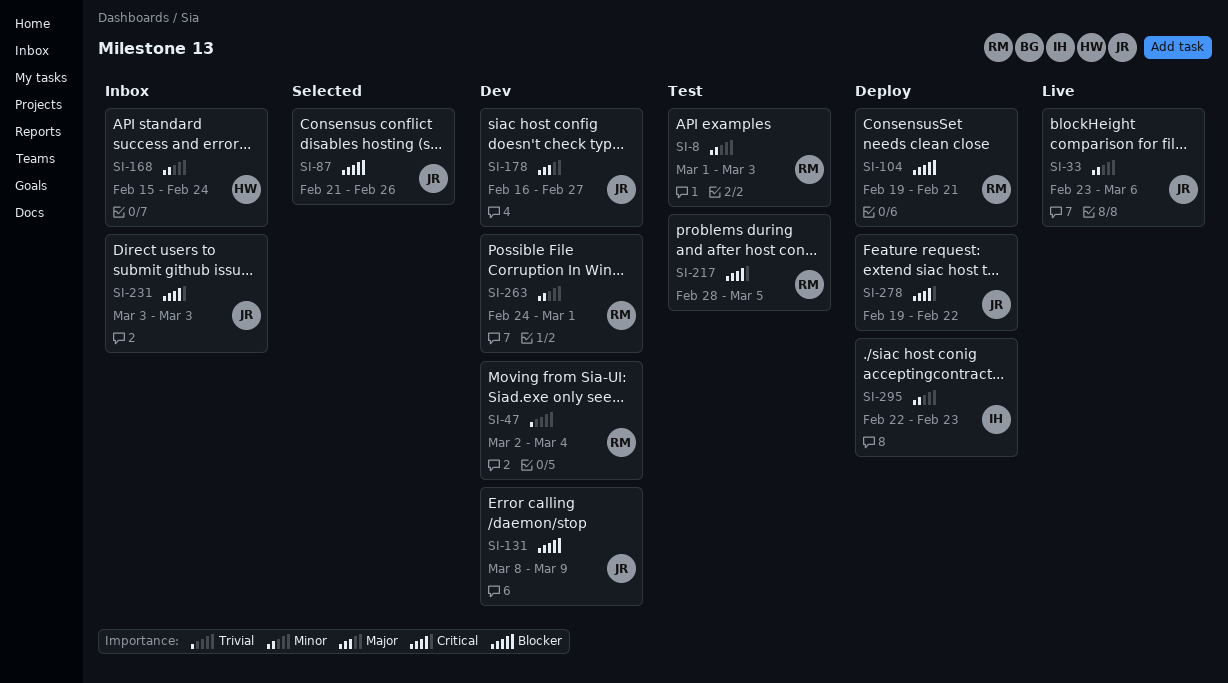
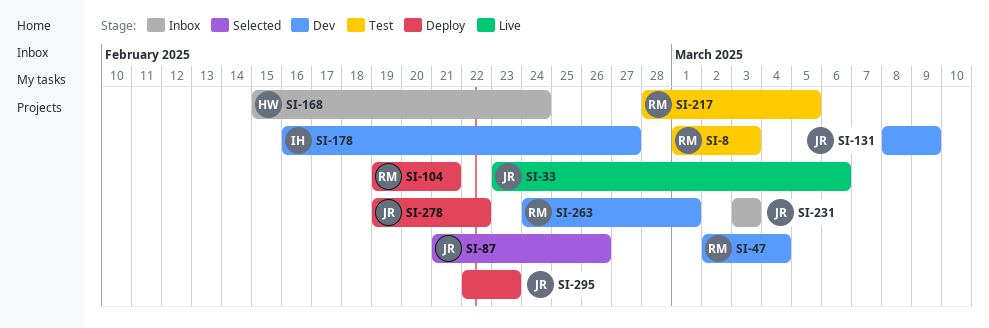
SI-178, owner: JR -> IH
SI-295, owner: IH -> JR

